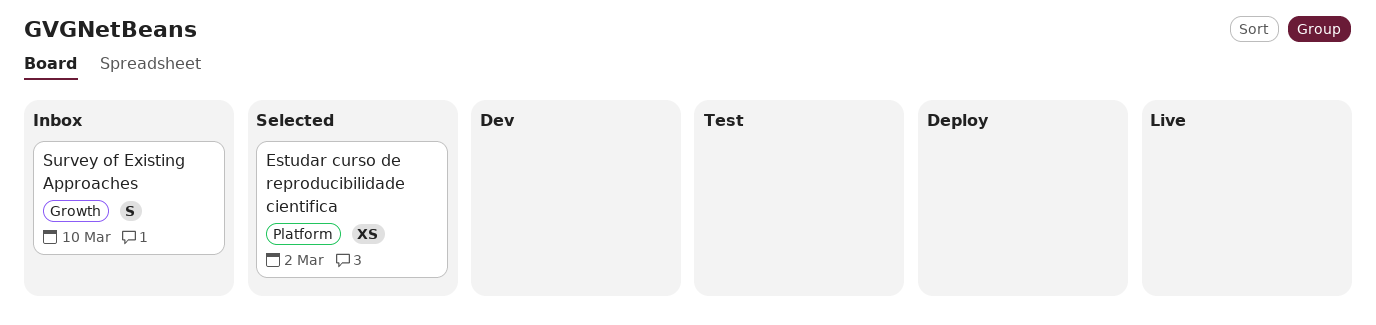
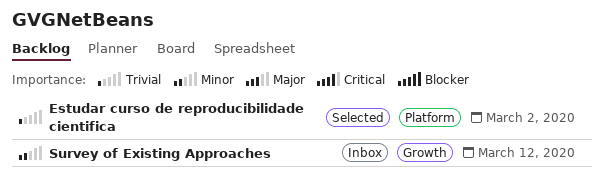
Survey of Existing Approaches, due: Mar 10 -> Mar 12

